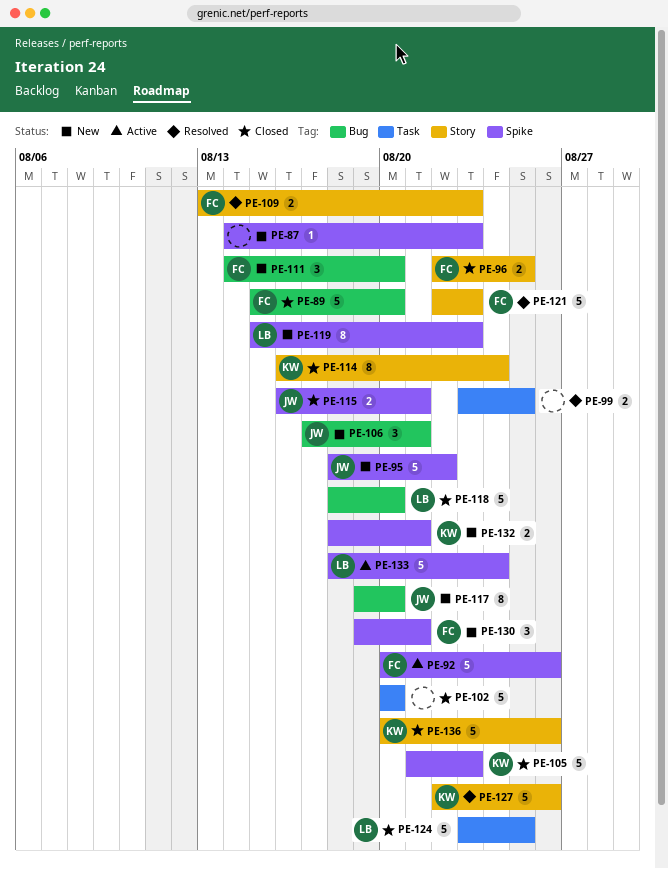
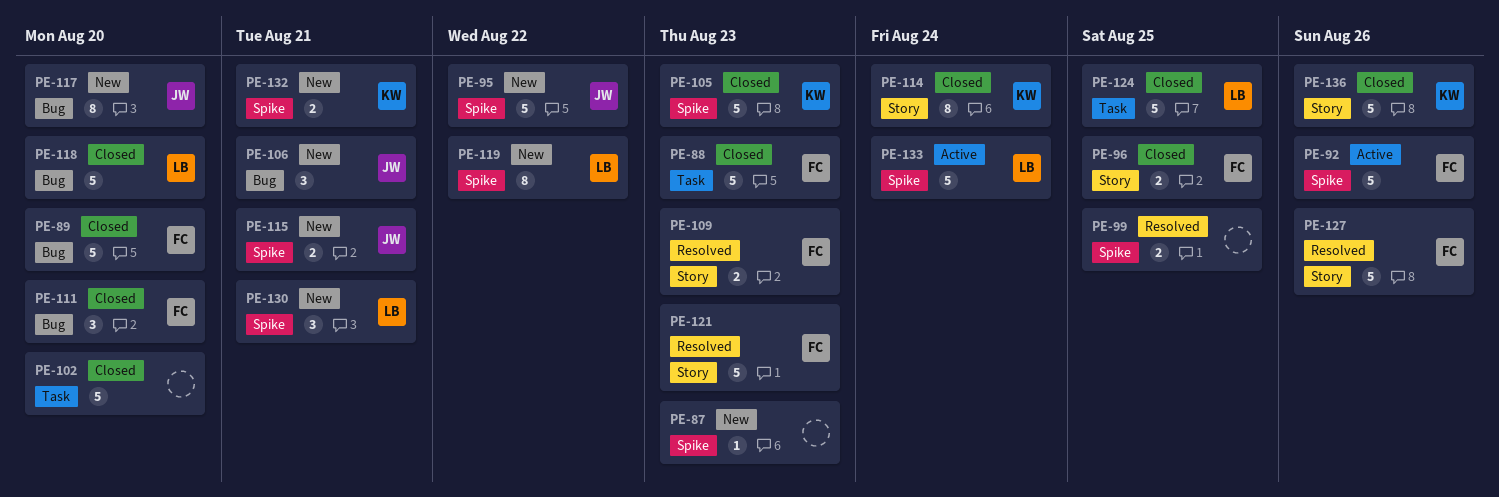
PE-88: none -> present
PE-99, label: Task -> Spike
PE-111, status: New -> Closed
PE-115, status: Closed -> New
PE-119, due: Aug 23 -> Aug 22
PE-127, owner: KW -> FC
PE-130, owner: FC -> LB

